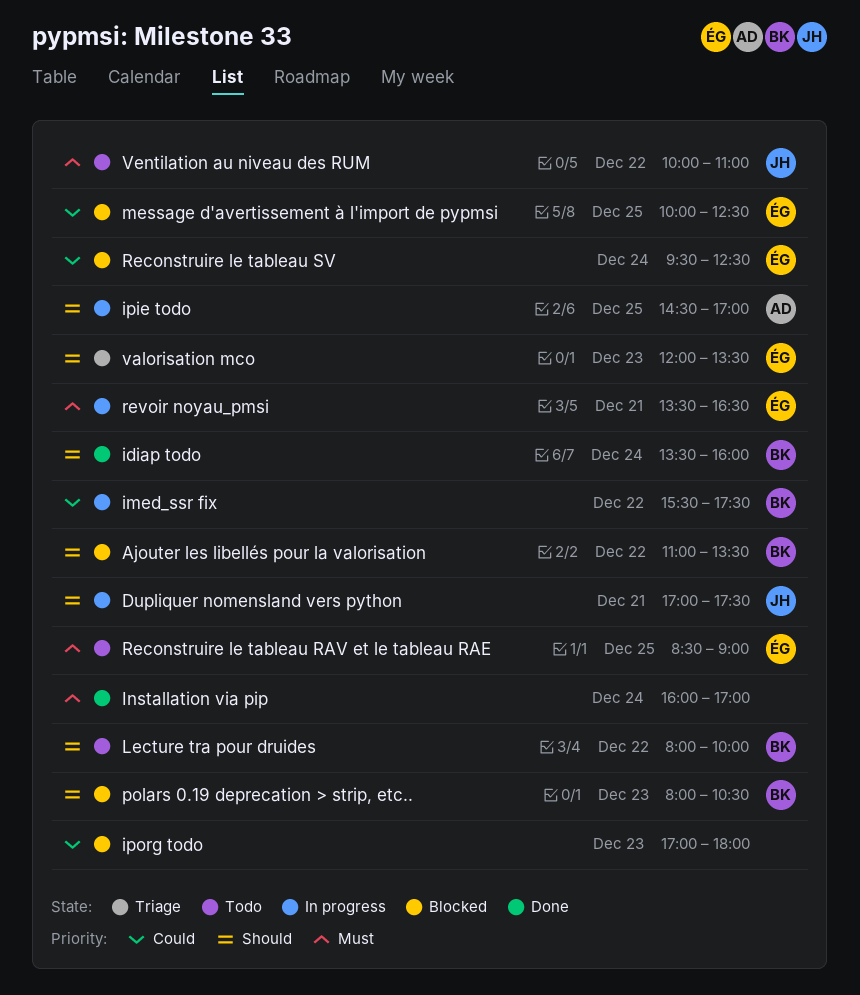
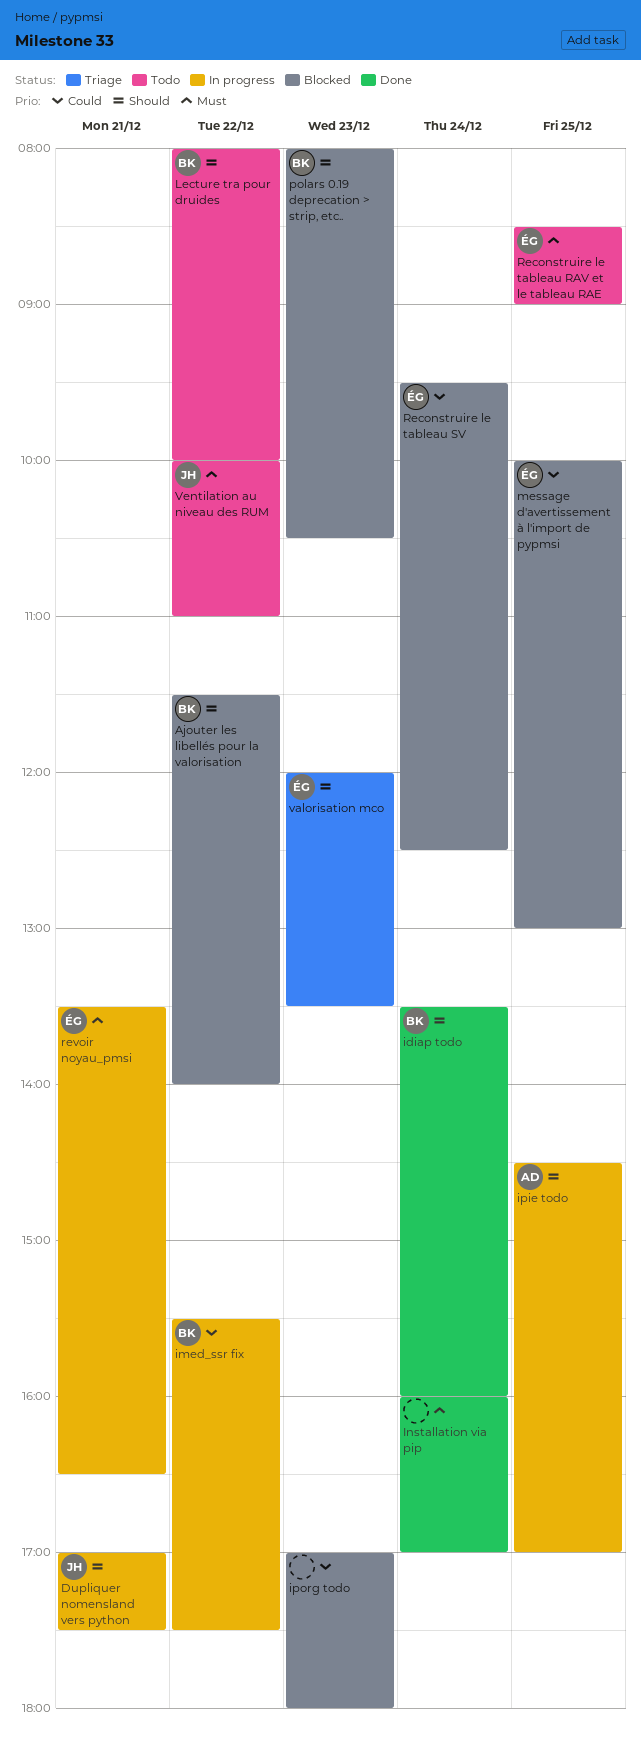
Ajouter les libellés pour la valorisation, begins: 11:00 -> 11:30
Ajouter les libellés pour la valorisation, ends: 13:30 -> 14:00
message d'avertissement à l'import de pypmsi, ends: 12:30 -> 13:00

